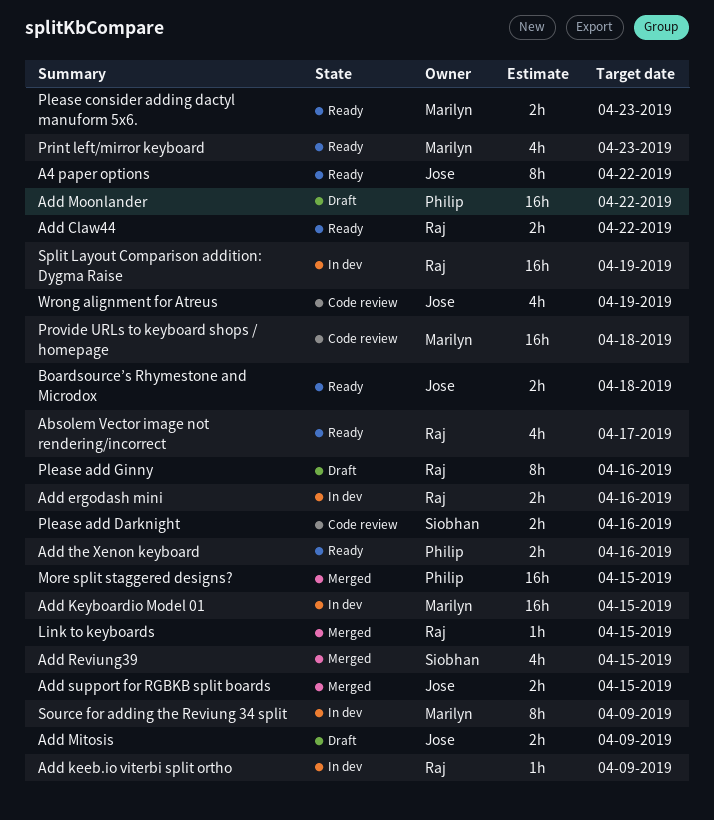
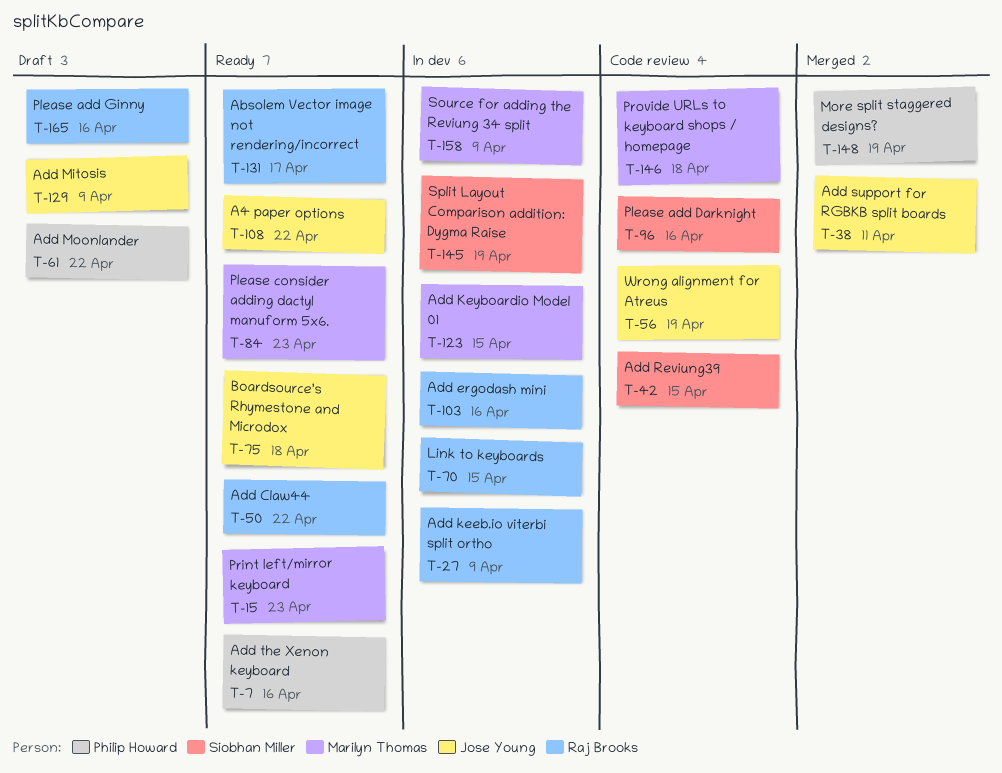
Add Reviung39, status: Merged -> Code review
Add support for RGBKB split boards, due: Apr 15 -> Apr 11
Link to keyboards, status: Merged -> In dev
More split staggered designs?, due: Apr 15 -> Apr 19
Split Layout Comparison addition: Dygma Raise, owner: Raj Brooks -> Siobhan Miller

